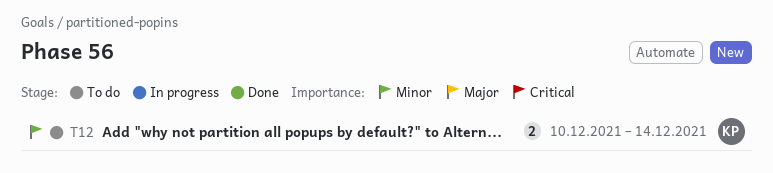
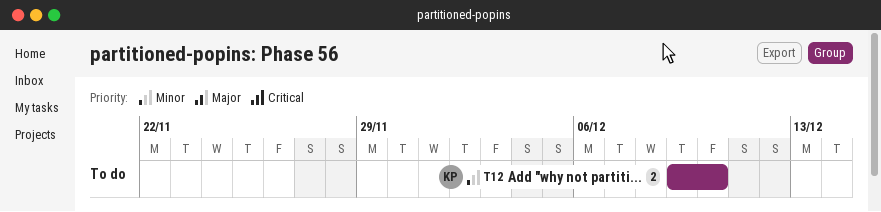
T12, start: Dec 10 -> Dec 9
T12, due: Dec 14 -> Dec 10

